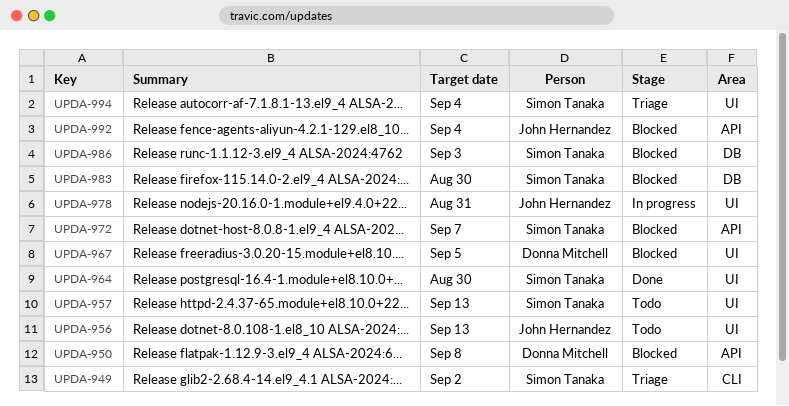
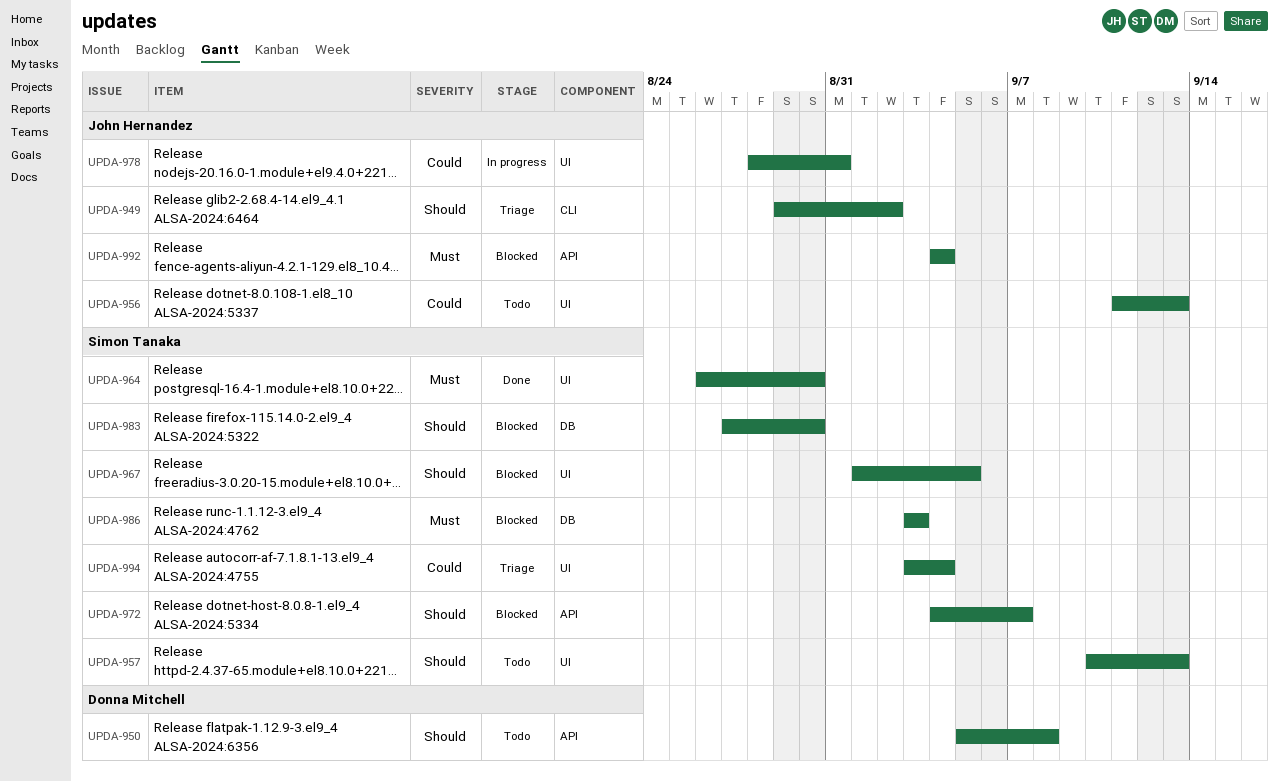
UPDA-949, owner: Simon Tanaka -> John Hernandez
UPDA-950, status: Blocked -> Todo
UPDA-967, owner: Donna Mitchell -> Simon Tanaka

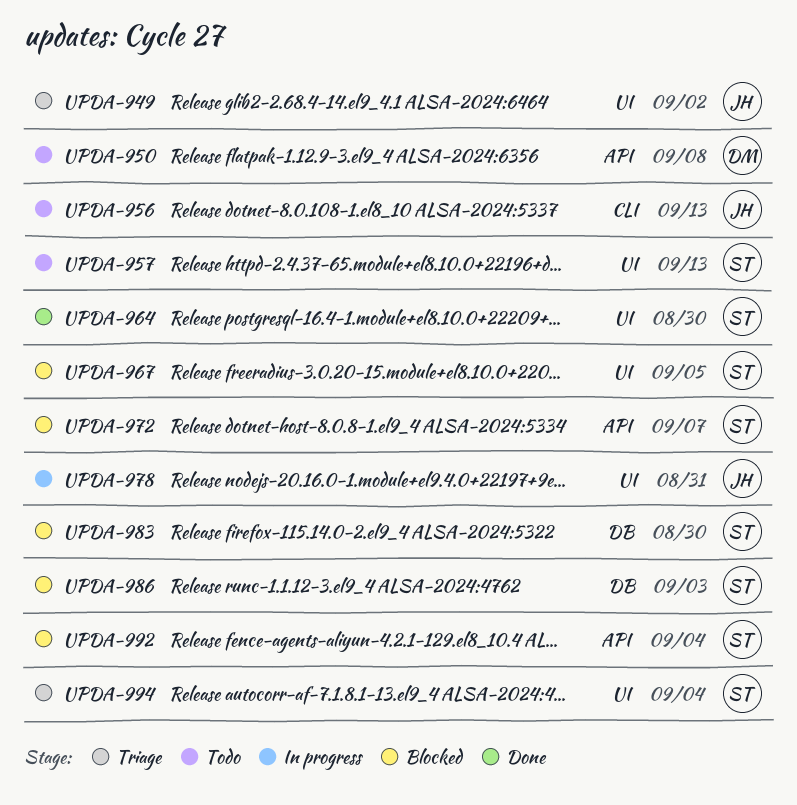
UPDA-949, label: CLI -> UI
UPDA-956, label: UI -> CLI
UPDA-992, owner: John Hernandez -> Simon Tanaka

